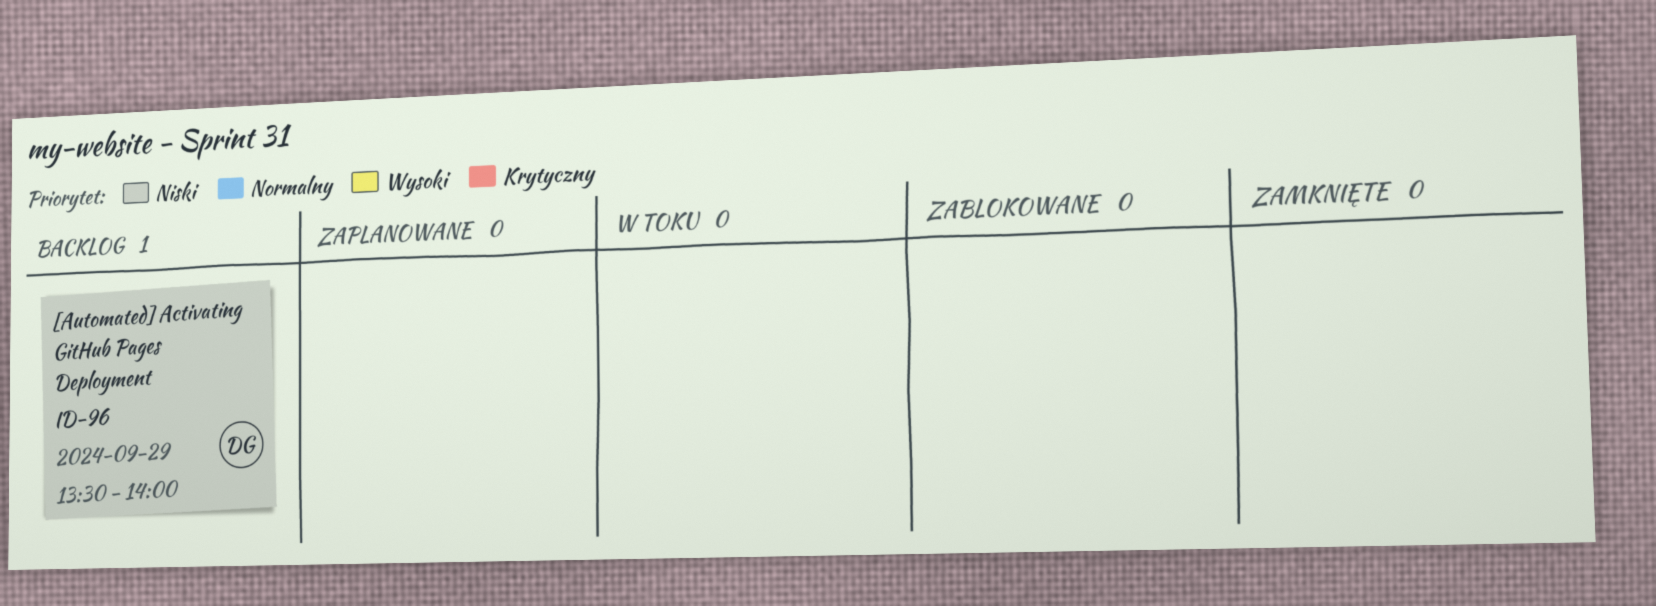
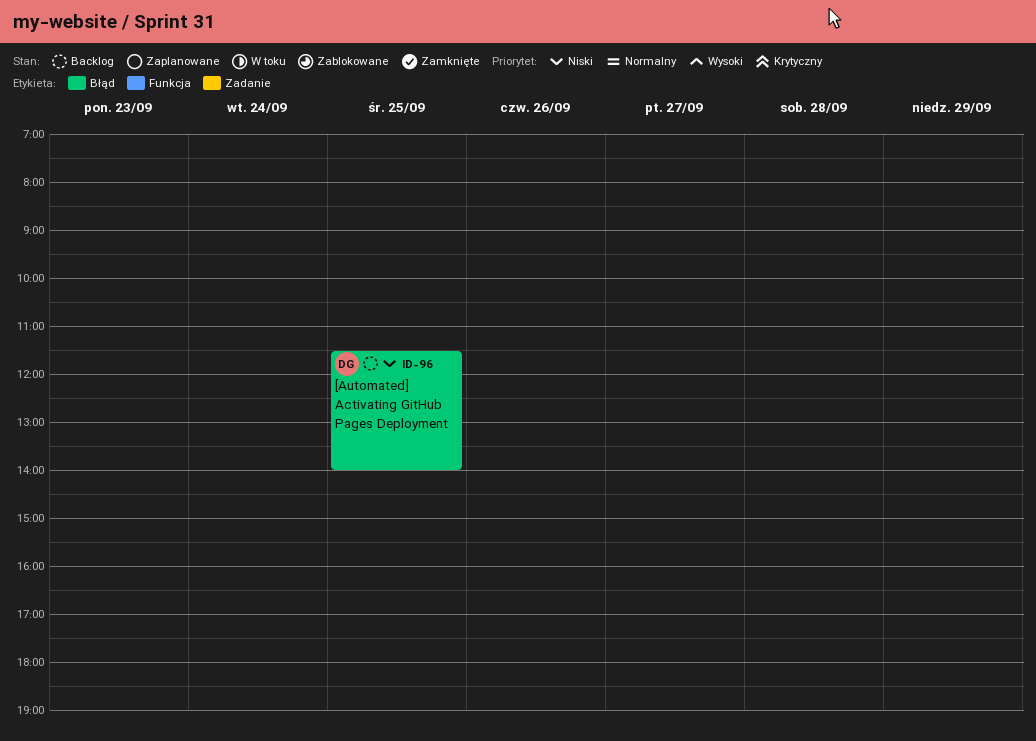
ID-96, day: Sep 29 -> Sep 25
ID-96, begins: 13:30 -> 11:30

